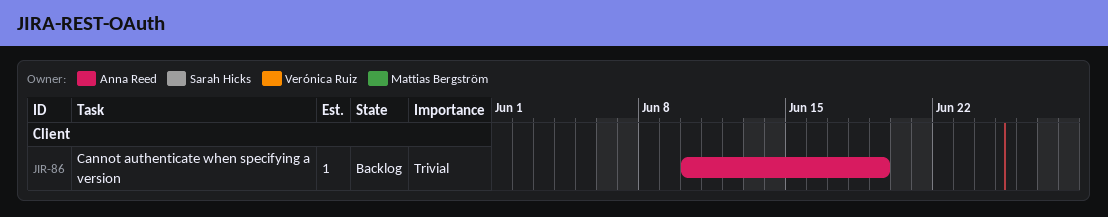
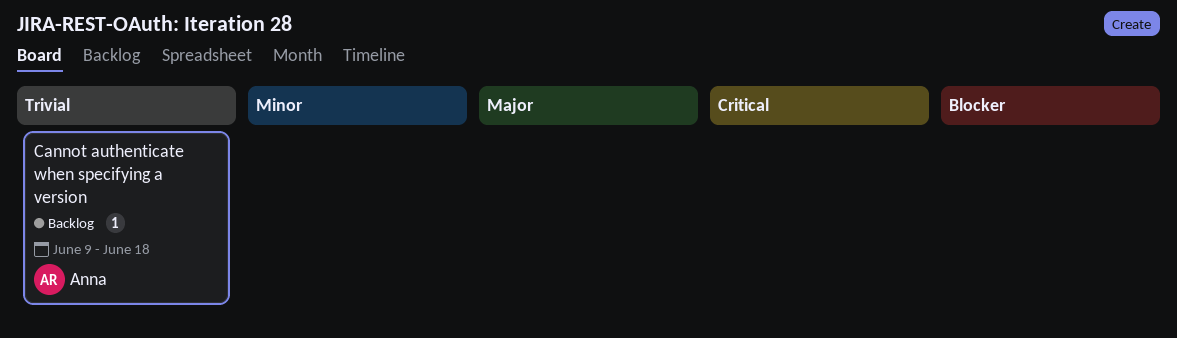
Cannot authenticate when specifying a version, start: Jun 10 -> Jun 9
Cannot authenticate when specifying a version, due: Jun 19 -> Jun 18

